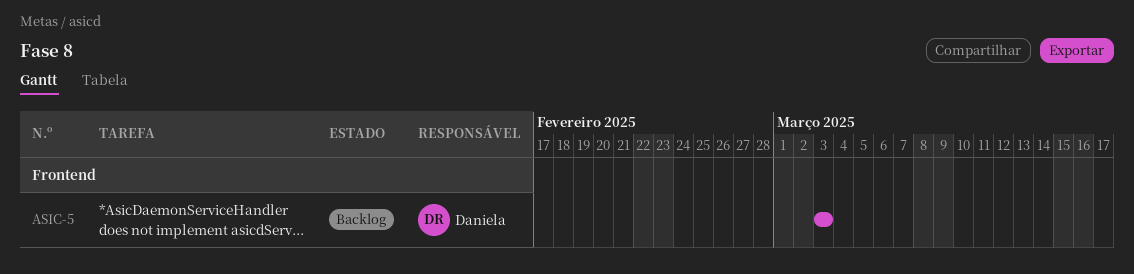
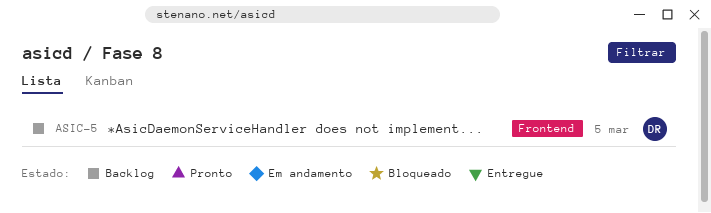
ASIC-5, due: Mar 3 -> Mar 5

